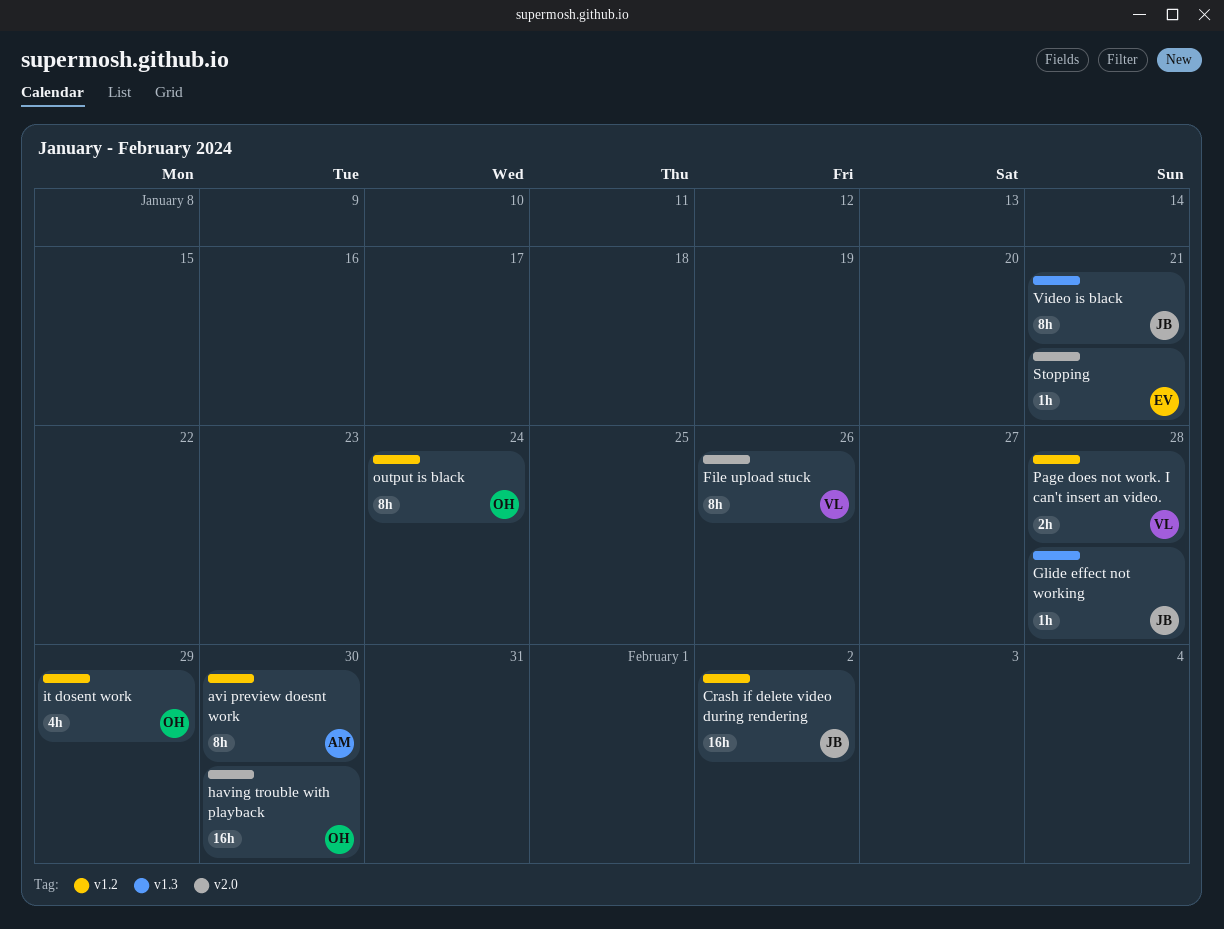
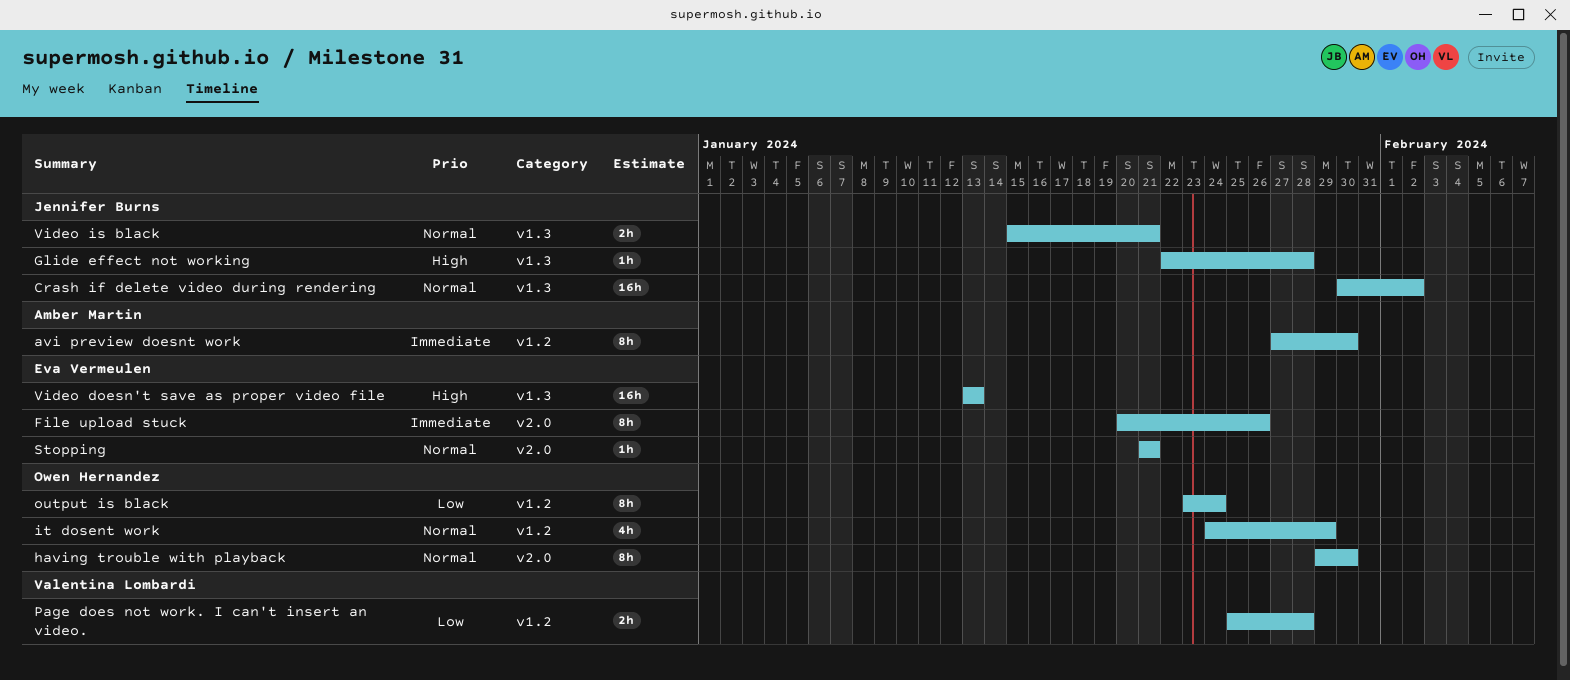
Crash if delete video during rendering, label: v1.2 -> v1.3
File upload stuck, owner: Valentina Lombardi -> Eva Vermeulen
having trouble with playback, estimate: 16h -> 8h
Video doesn't save as proper video file: none -> present
Video is black, estimate: 8h -> 2h

